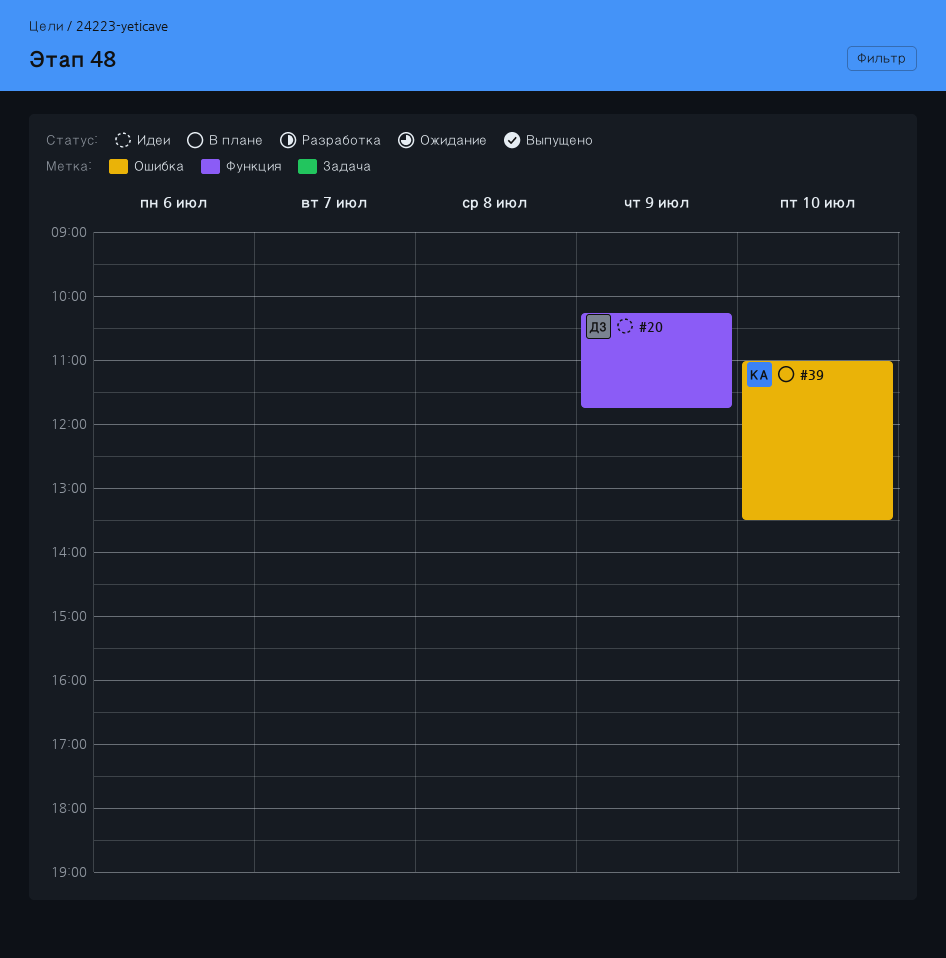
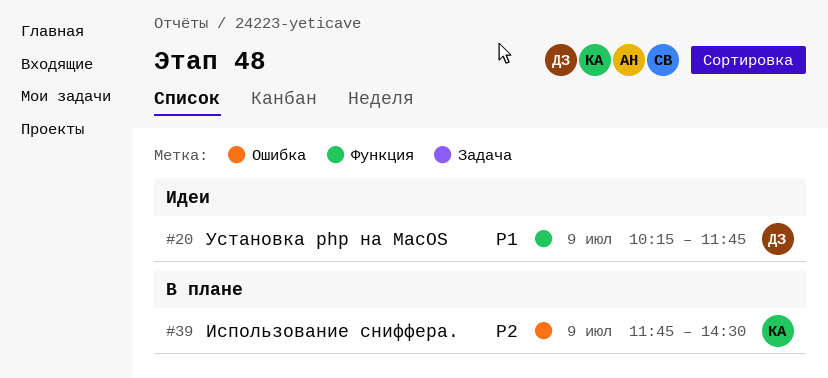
#39, day: Jul 10 -> Jul 9
#39, begins: 11:00 -> 11:45
#39, ends: 13:30 -> 14:30

